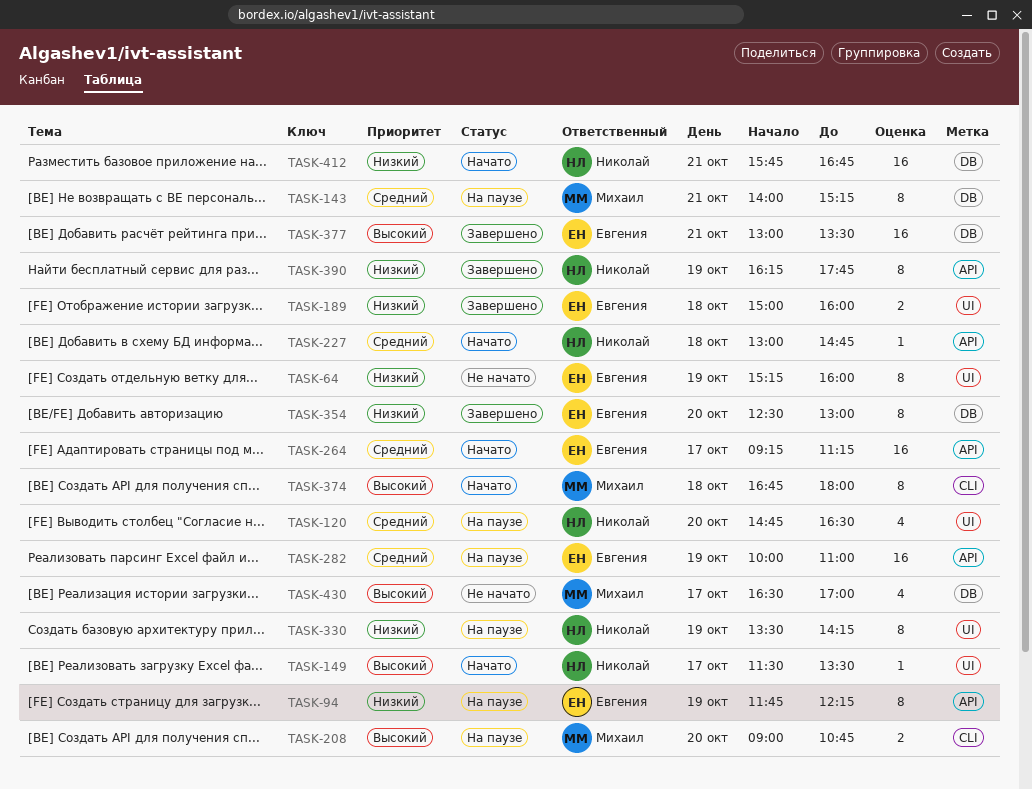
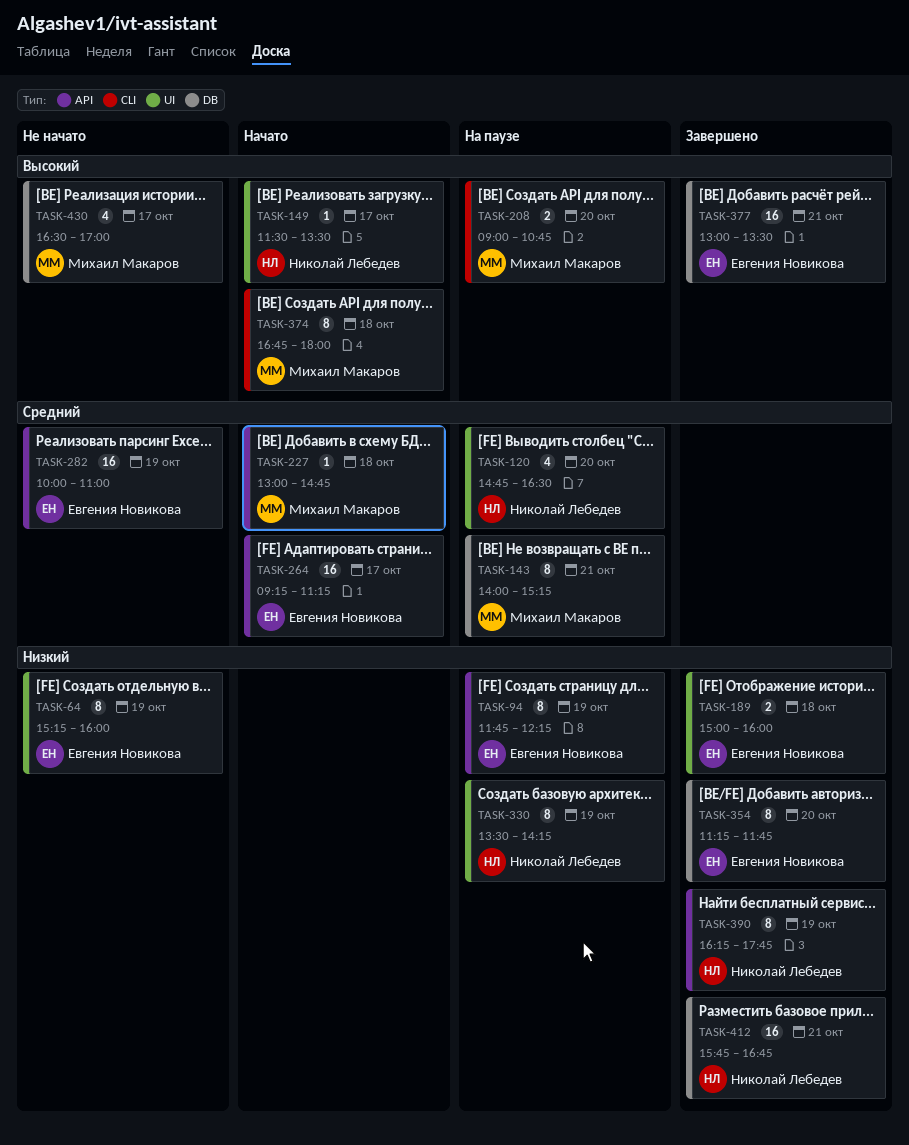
TASK-227, owner: Николай Лебедев -> Михаил Макаров
TASK-282, status: На паузе -> Не начато
TASK-354, begins: 12:30 -> 11:15
TASK-354, ends: 13:00 -> 11:45
TASK-412, status: Начато -> Завершено

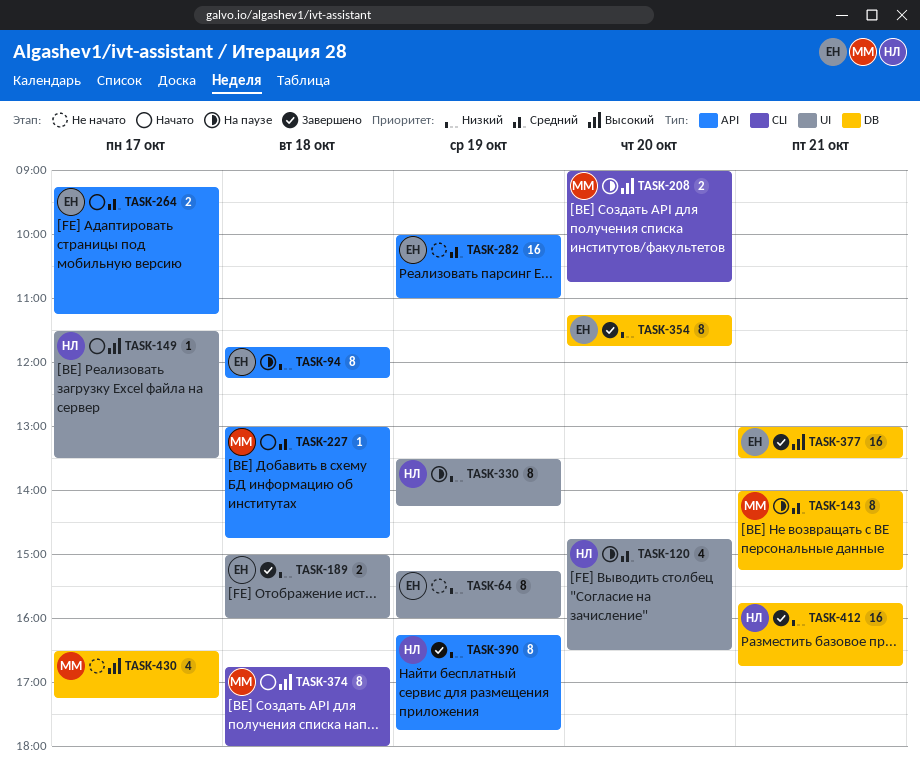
TASK-94, day: Oct 19 -> Oct 18
TASK-264, estimate: 16 -> 2
TASK-430, ends: 17:00 -> 17:15

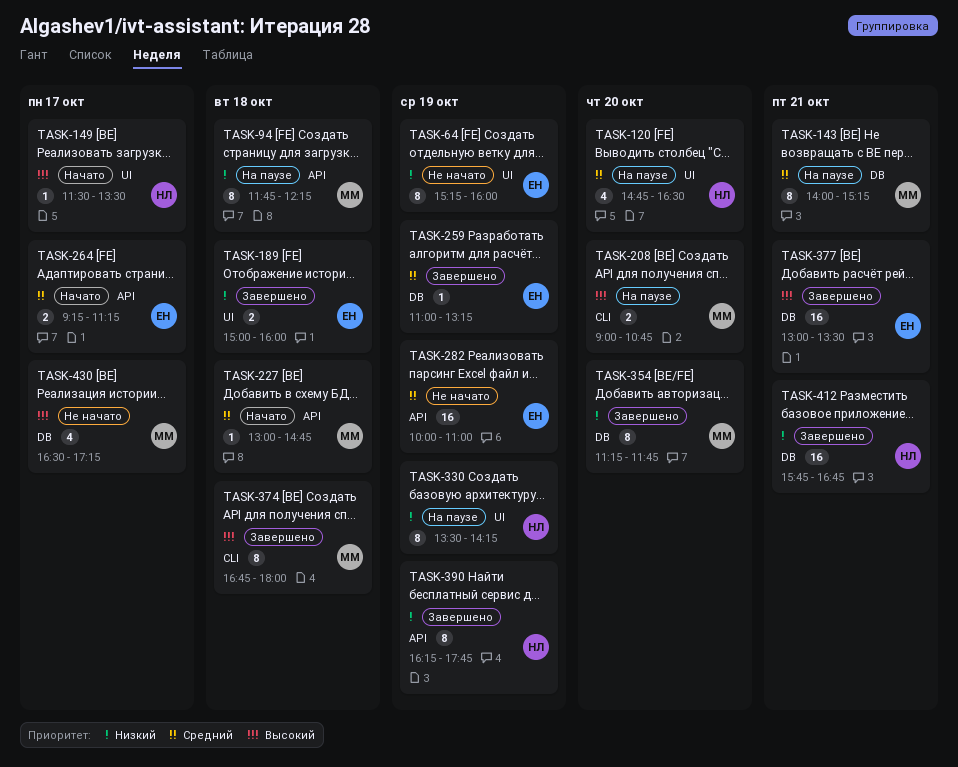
TASK-94, owner: ЕН -> ММ
TASK-259: none -> present
TASK-354, owner: ЕН -> ММ
TASK-374, status: Начато -> Завершено

